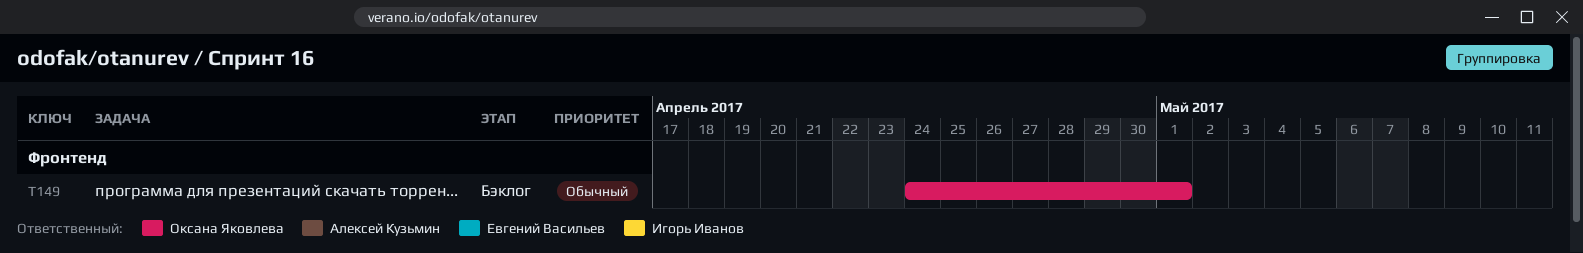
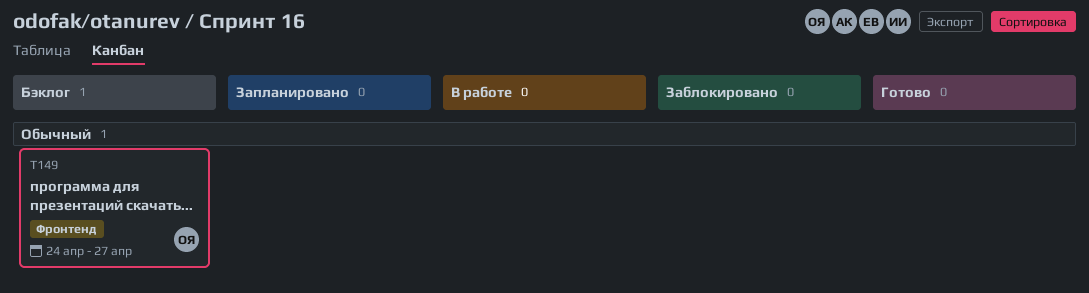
T149, due: May 1 -> Apr 27

